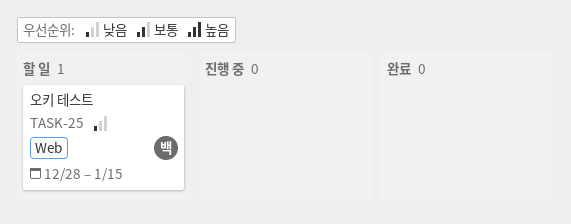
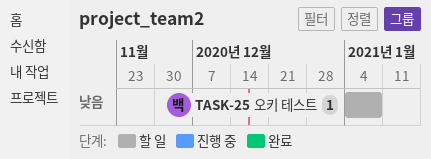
TASK-25, start: Dec 28 -> Jan 4
TASK-25, due: Jan 15 -> Jan 8

